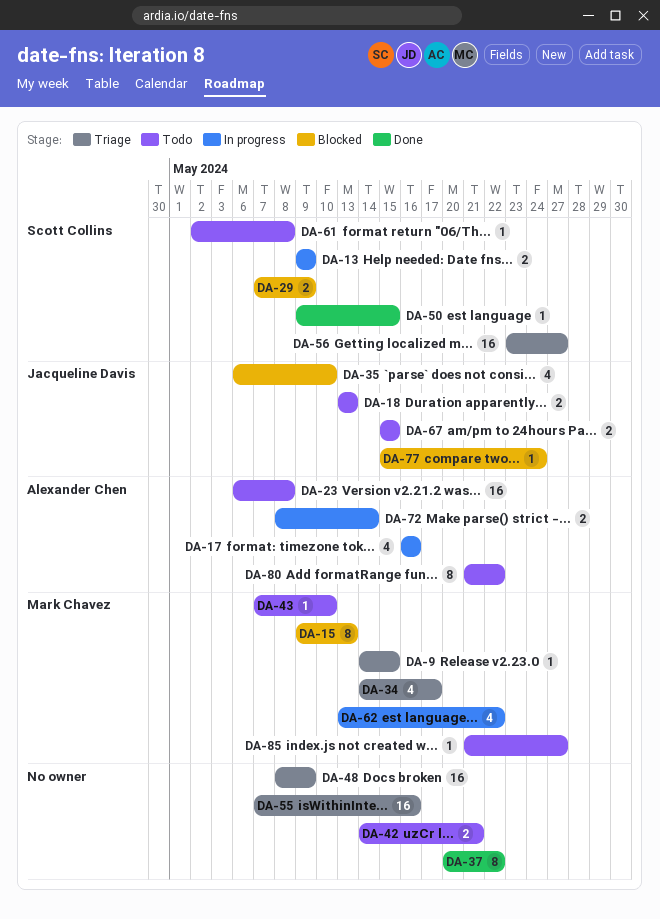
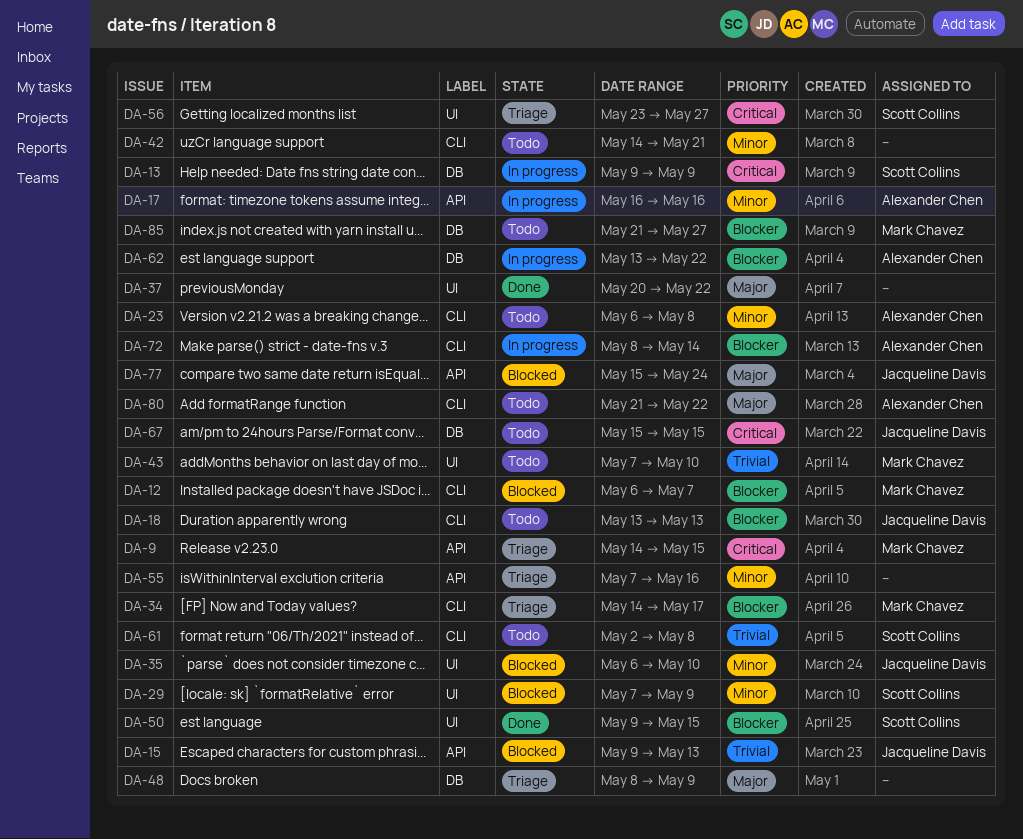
DA-12: none -> present
DA-15, owner: Mark Chavez -> Jacqueline Davis
DA-62, owner: Mark Chavez -> Alexander Chen

